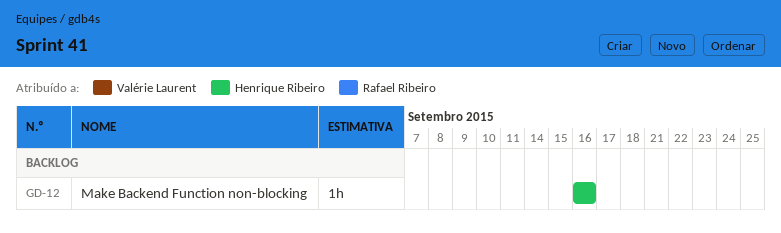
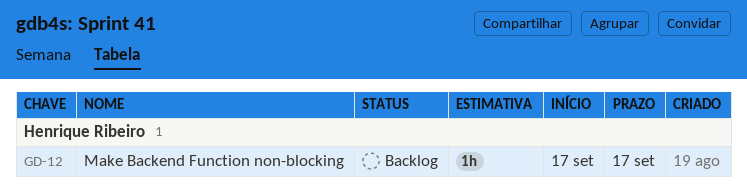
GD-12, start: Sep 16 -> Sep 17
GD-12, due: Sep 16 -> Sep 17

